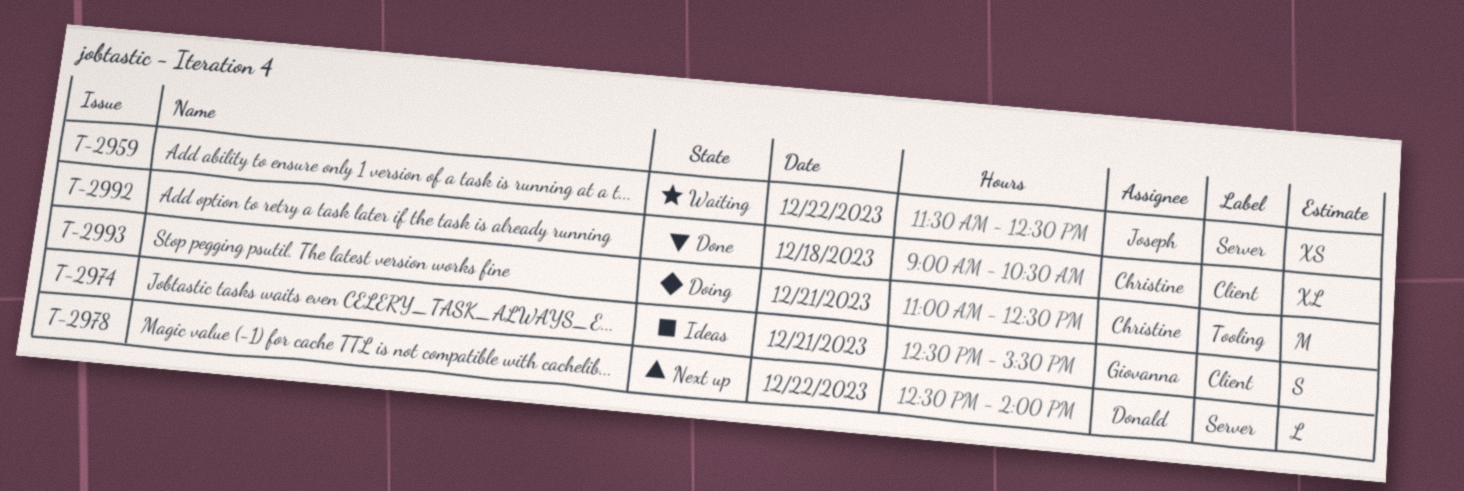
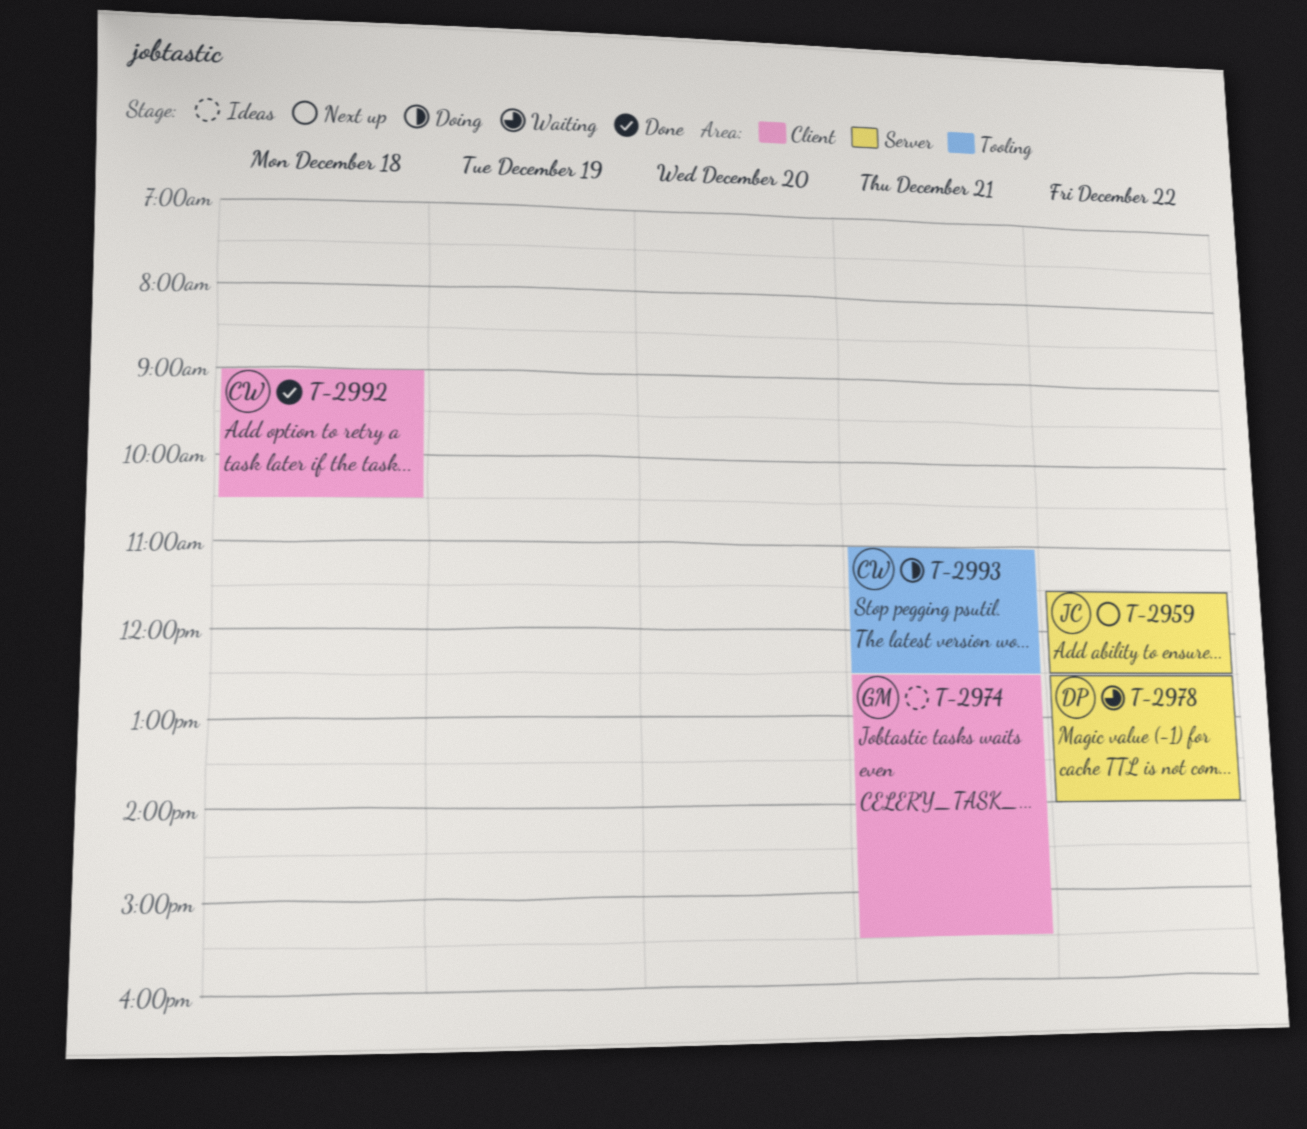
T-2959, status: Waiting -> Next up
T-2978, status: Next up -> Waiting

